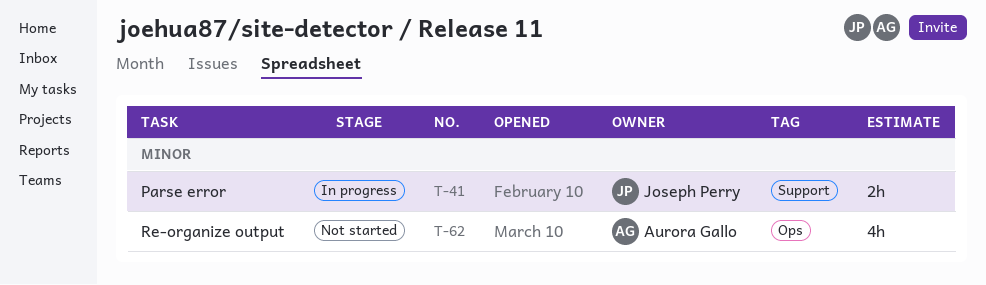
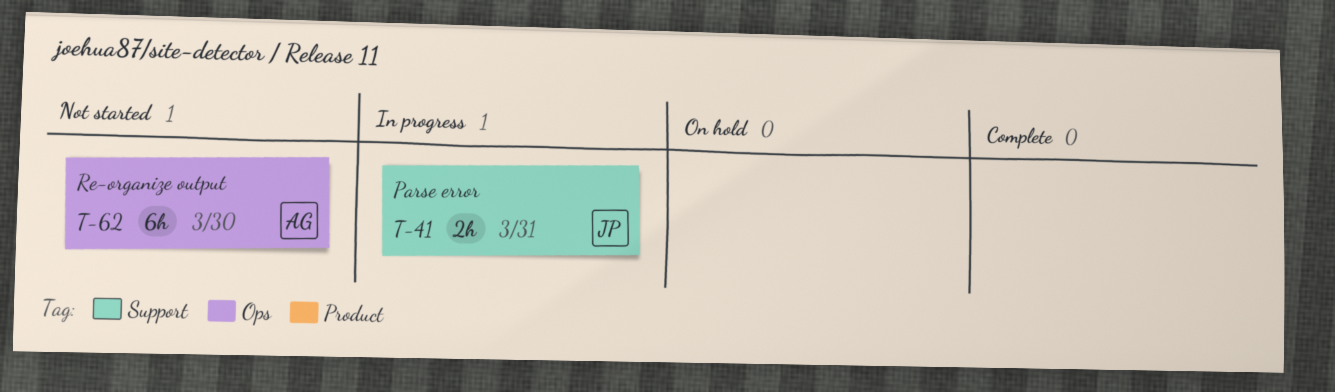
T-62, estimate: 4h -> 6h

